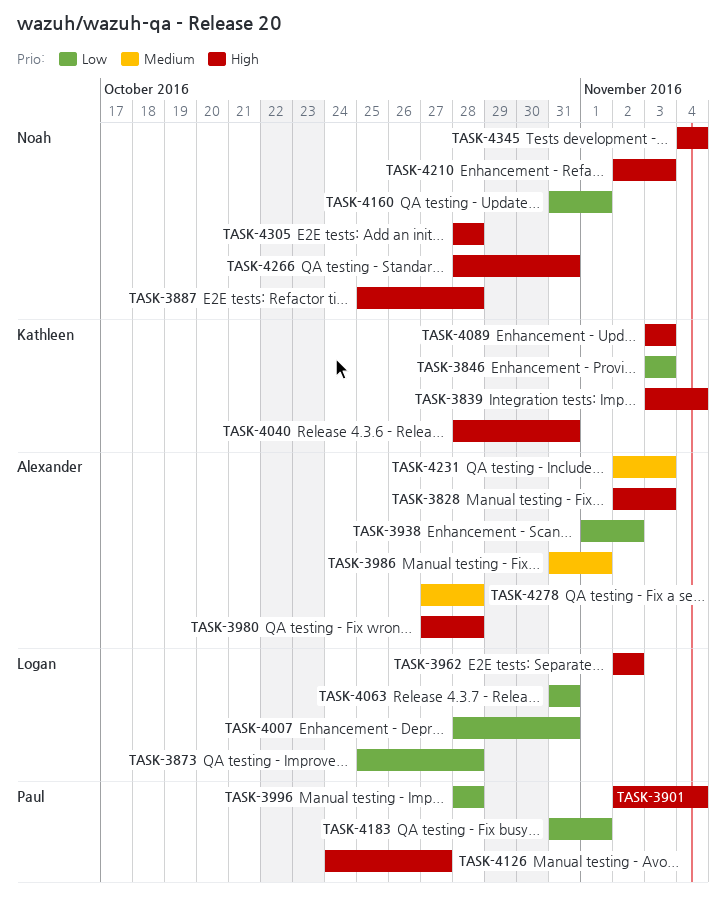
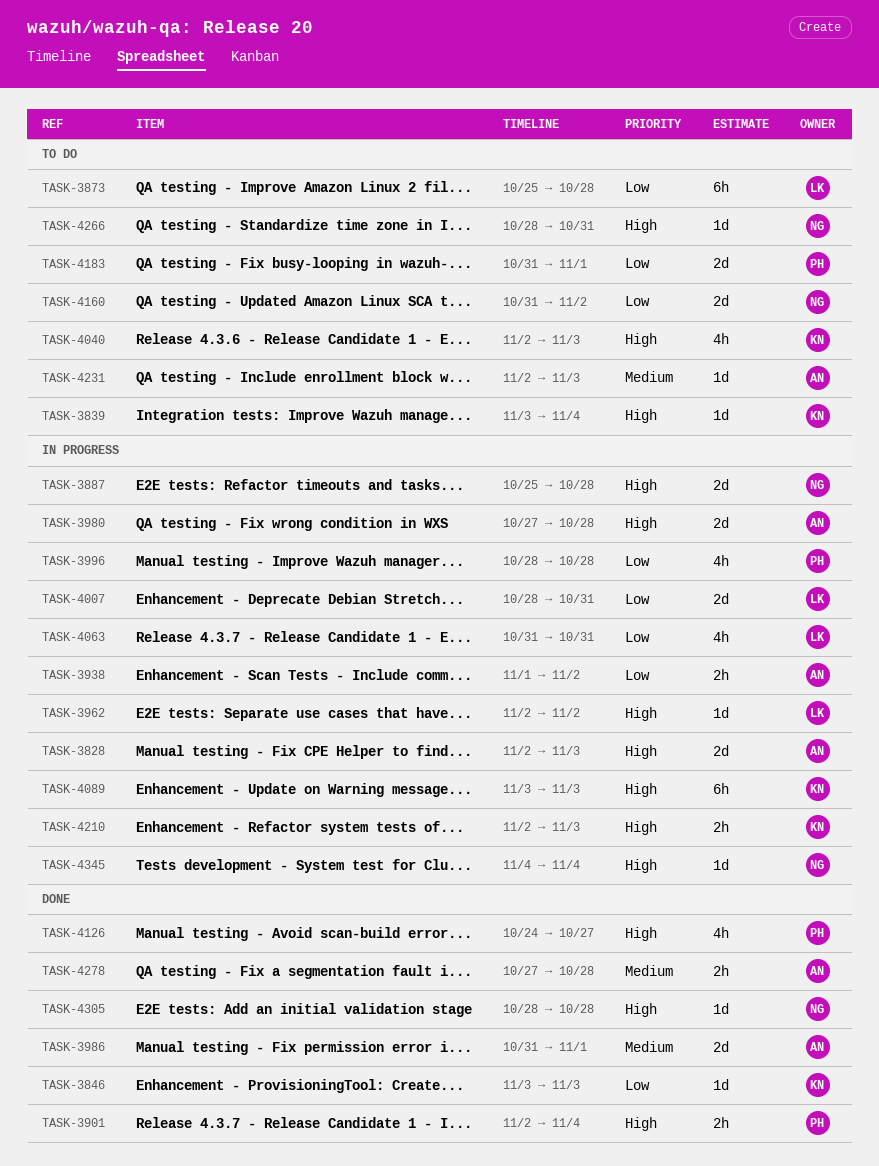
TASK-4040, start: Oct 28 -> Nov 2
TASK-4040, due: Oct 31 -> Nov 3
TASK-4160, due: Nov 1 -> Nov 2
TASK-4210, owner: Noah -> Kathleen

